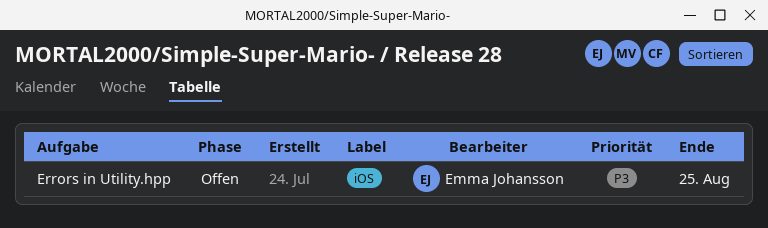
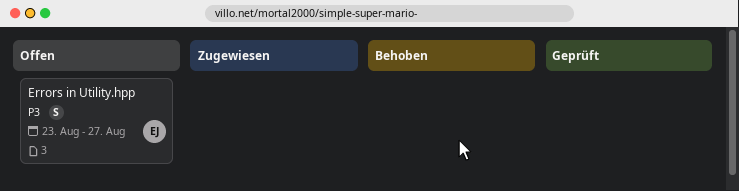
Errors in Utility.hpp, due: Aug 25 -> Aug 27

